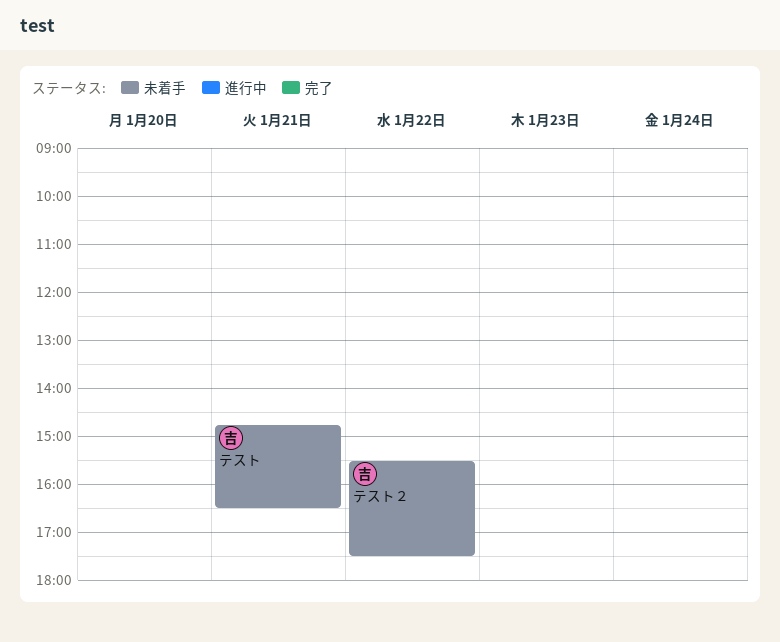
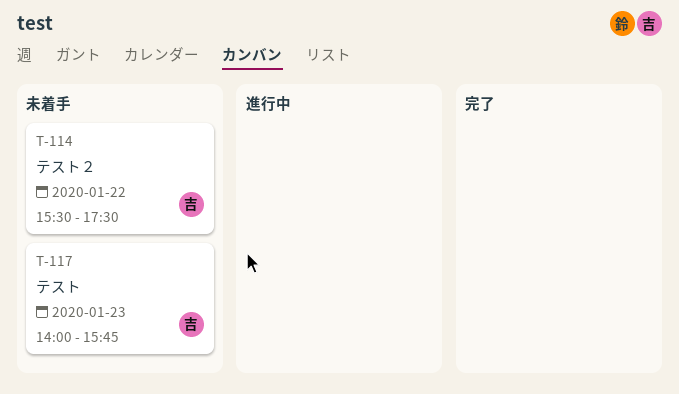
テスト, day: Jan 21 -> Jan 23
テスト, begins: 14:45 -> 14:00
テスト, ends: 16:30 -> 15:45

